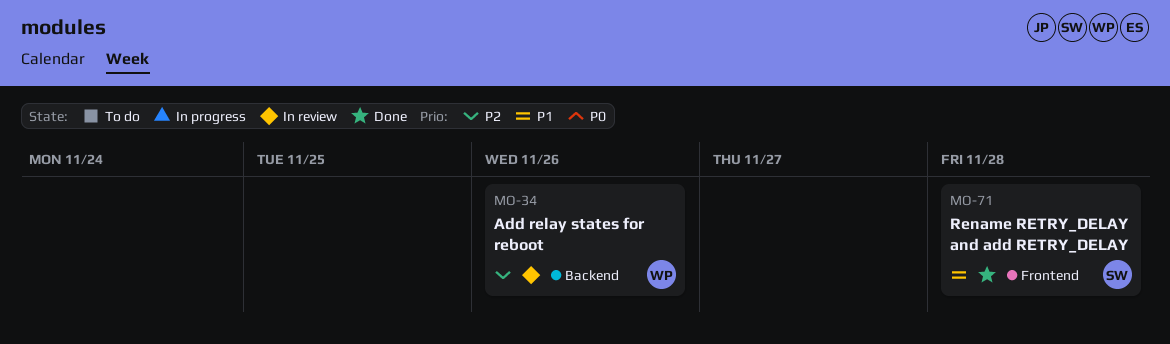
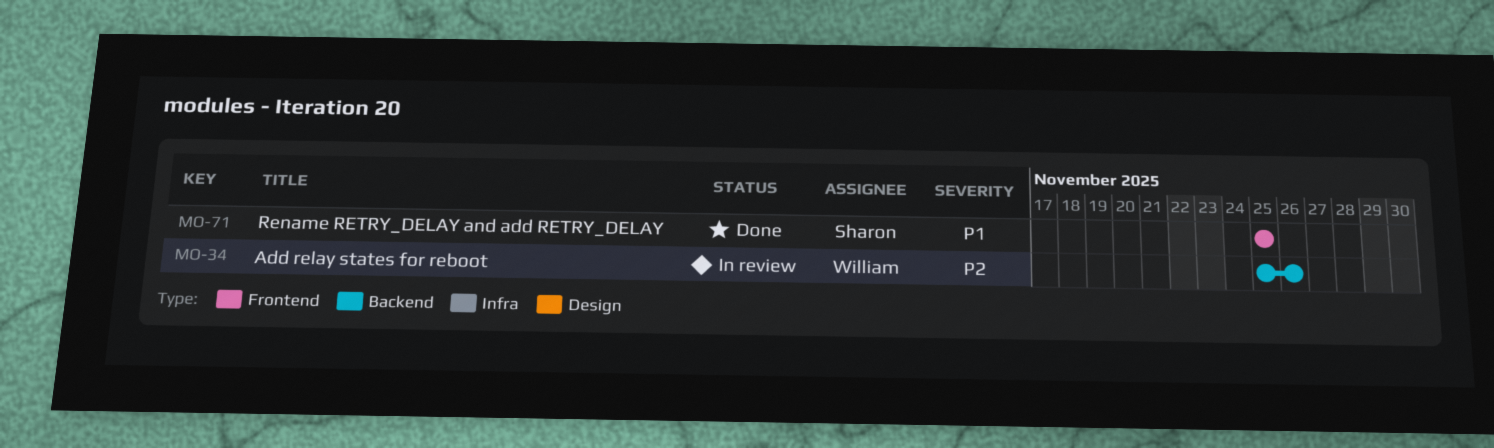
MO-71, due: Nov 28 -> Nov 25

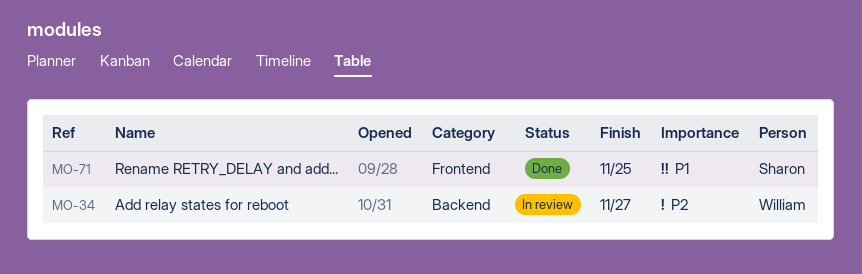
MO-34, due: Nov 26 -> Nov 27

